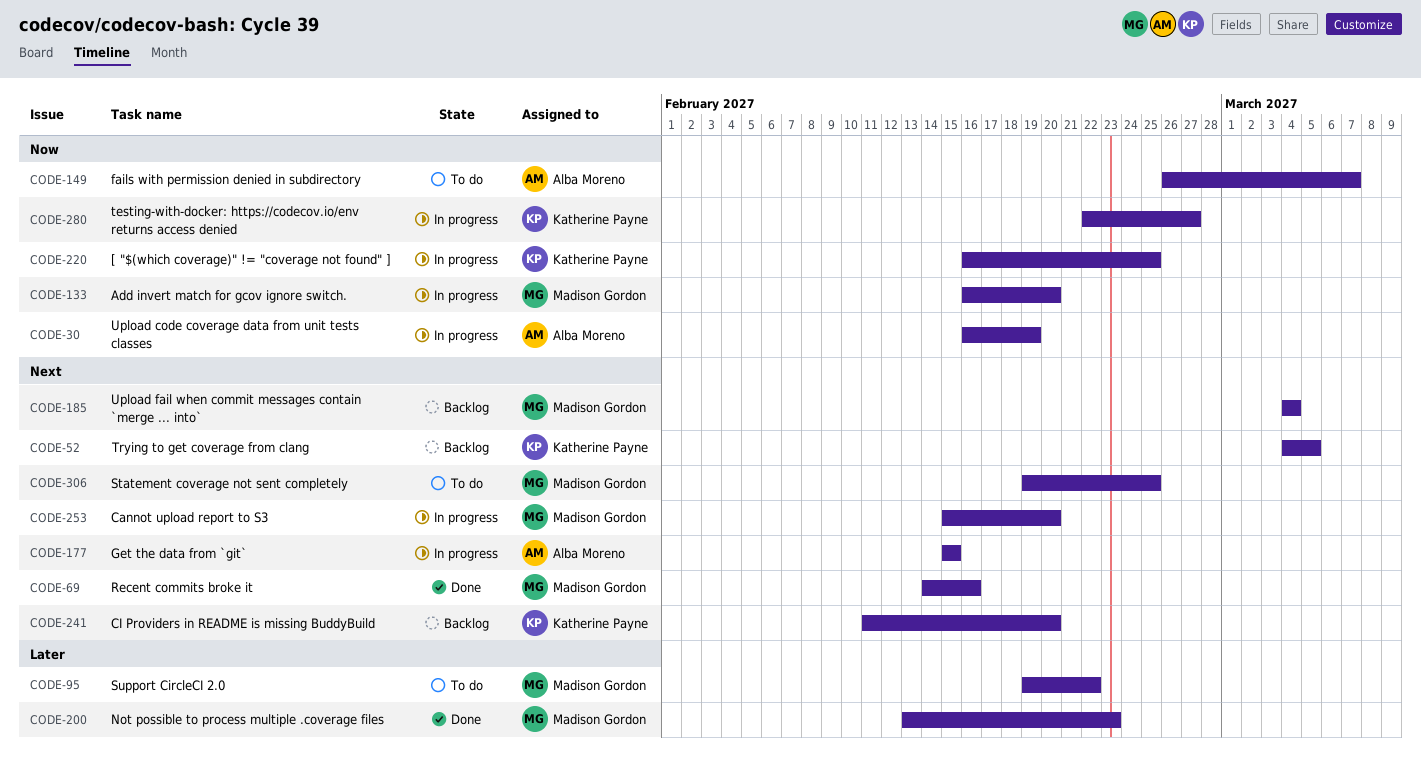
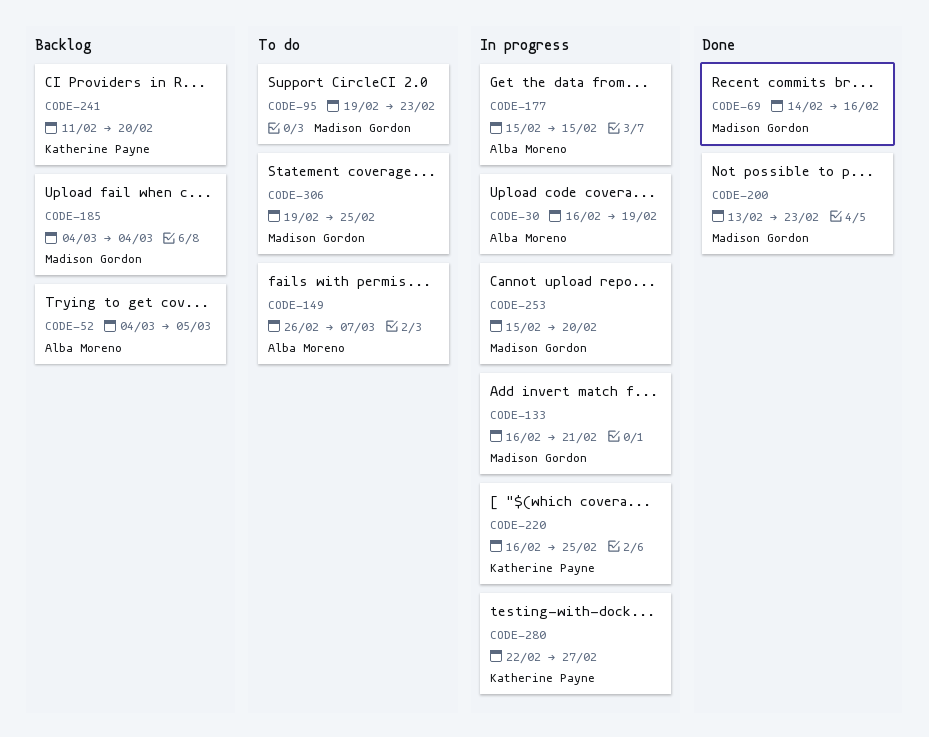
CODE-52, owner: Katherine Payne -> Alba Moreno
CODE-95, due: Feb 22 -> Feb 23
CODE-133, due: Feb 20 -> Feb 21

